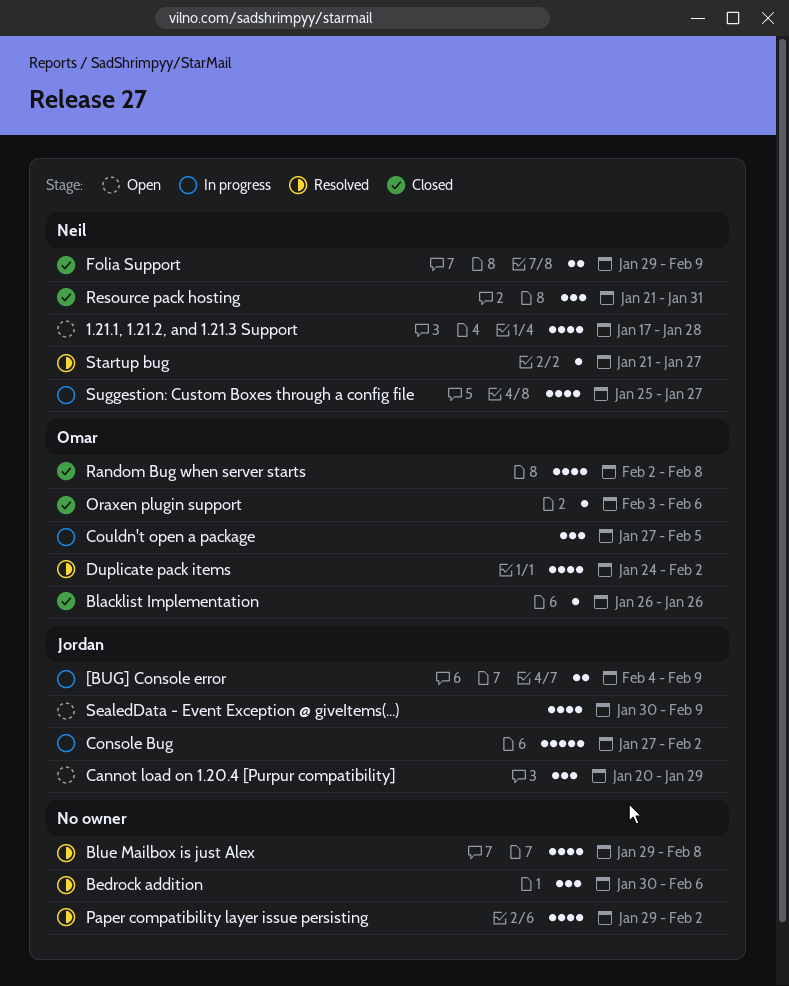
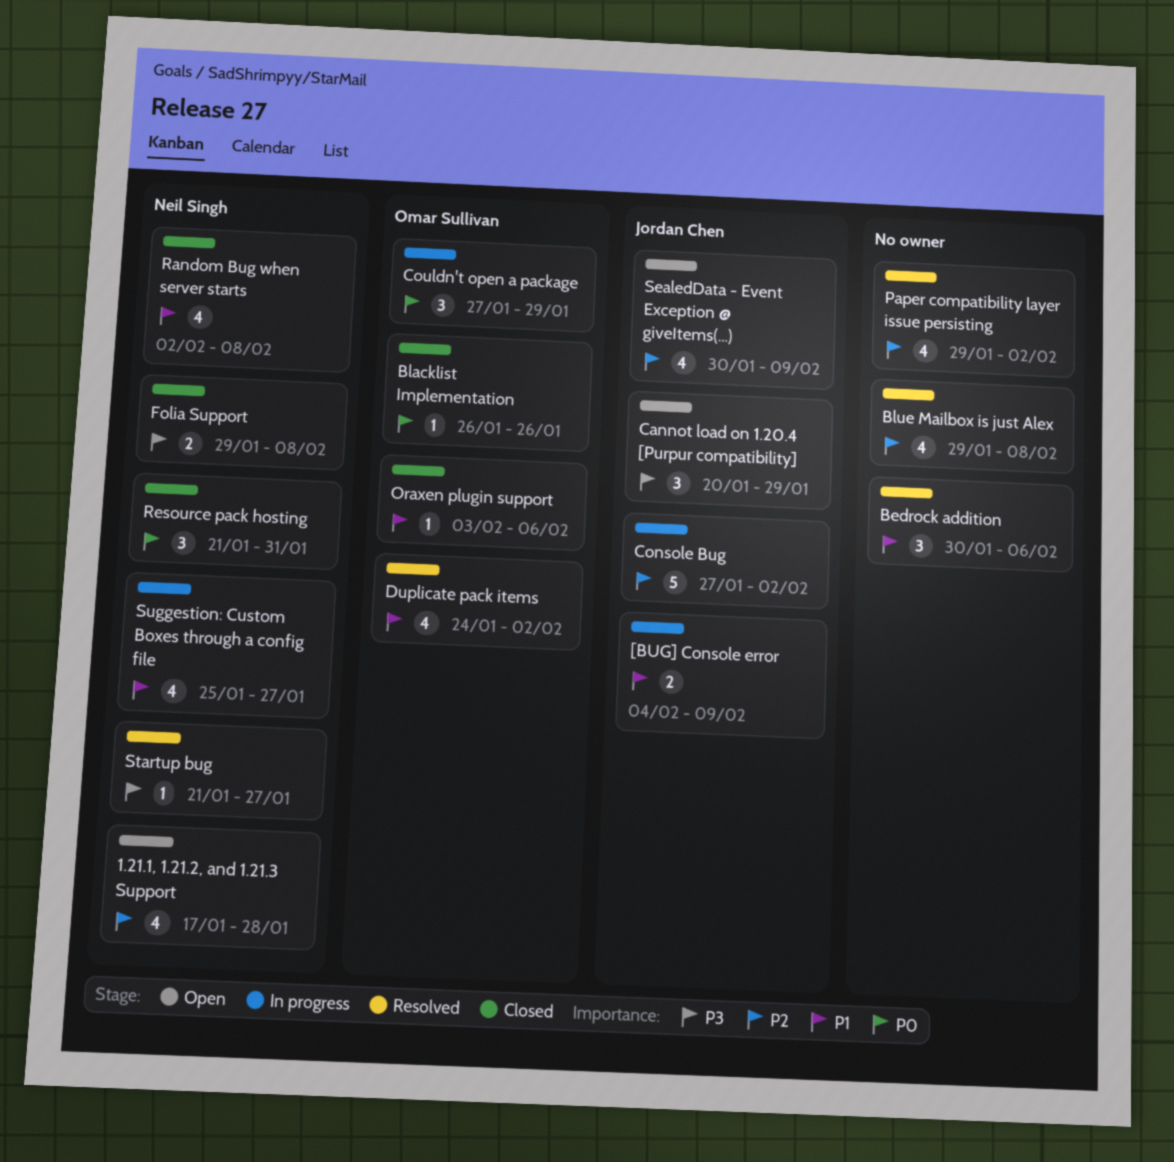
Couldn't open a package, due: Feb 5 -> Jan 29
Folia Support, due: Feb 9 -> Feb 8
Random Bug when server starts, owner: Omar Sullivan -> Neil Singh

